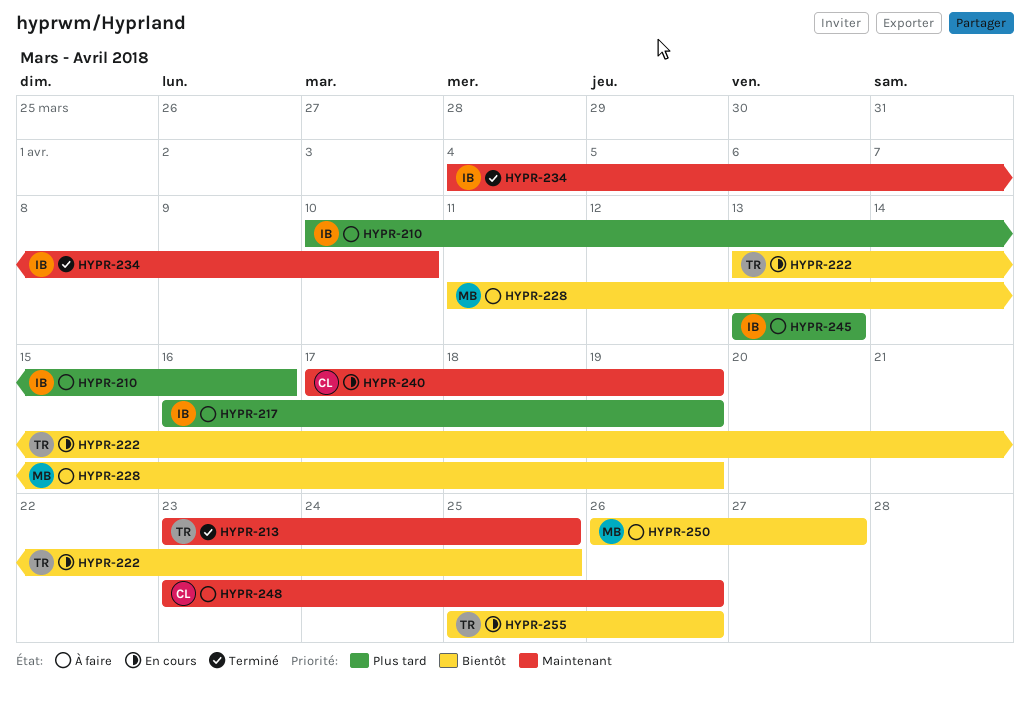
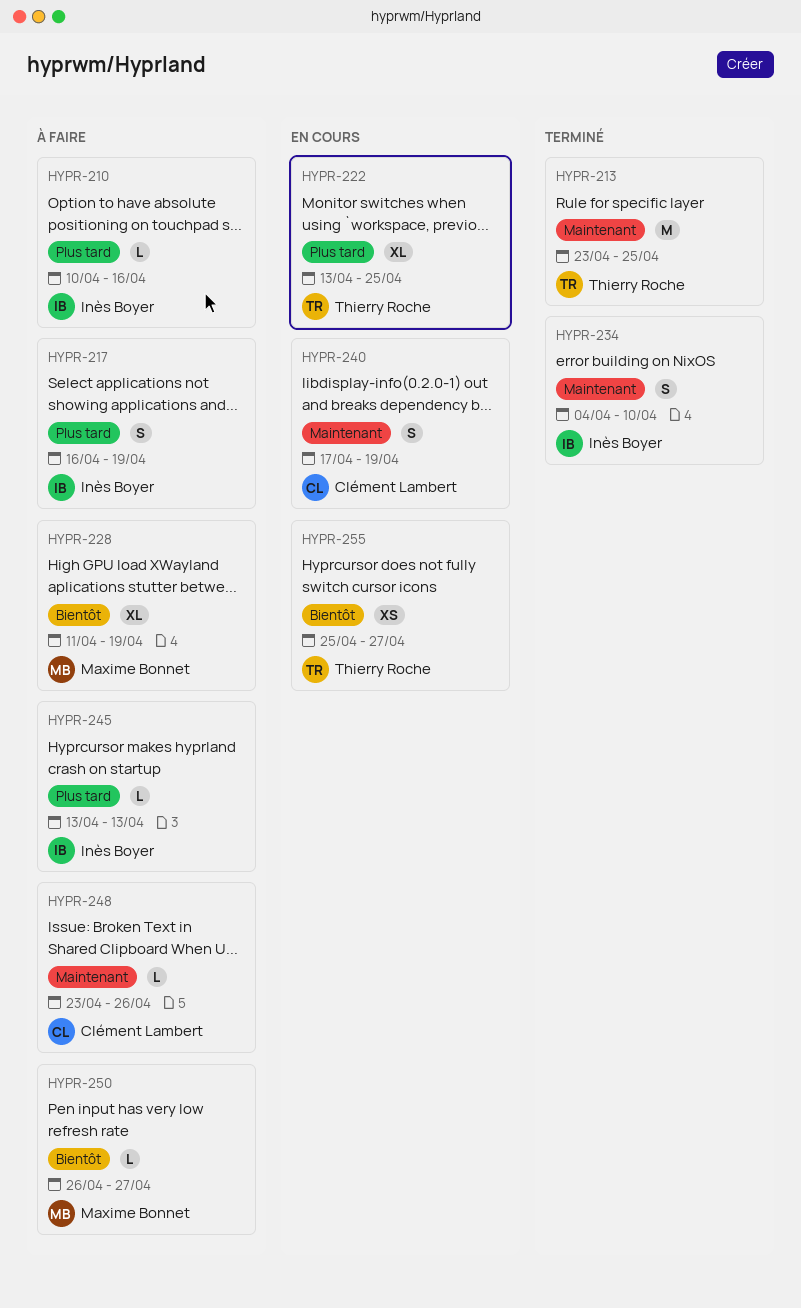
HYPR-222, priority: Bientôt -> Plus tard
HYPR-255, due: Apr 26 -> Apr 27

